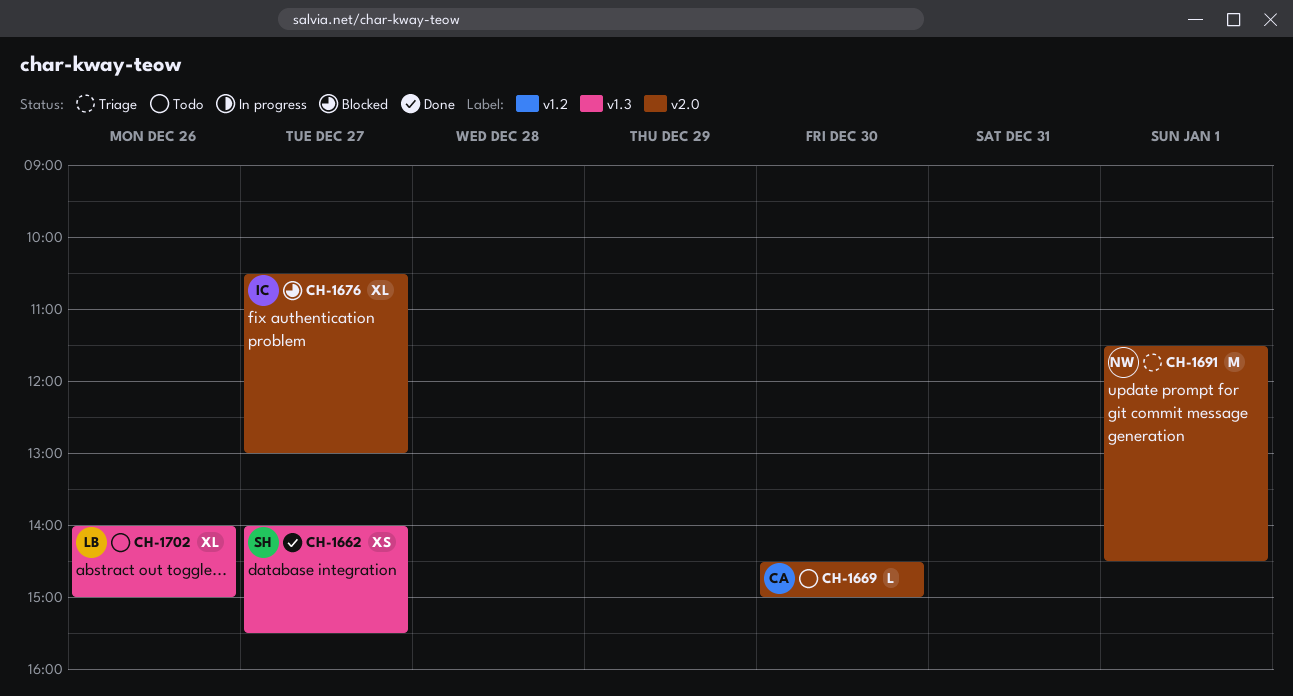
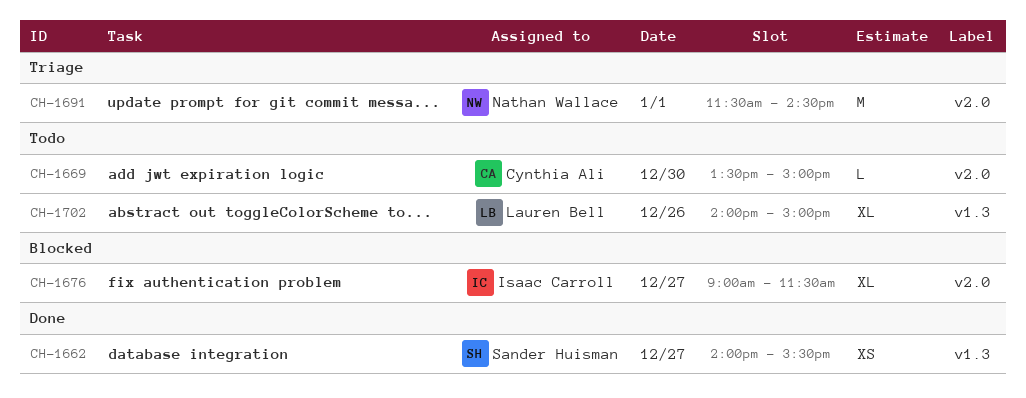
CH-1669, begins: 14:30 -> 13:30
CH-1676, begins: 10:30 -> 09:00
CH-1676, ends: 13:00 -> 11:30

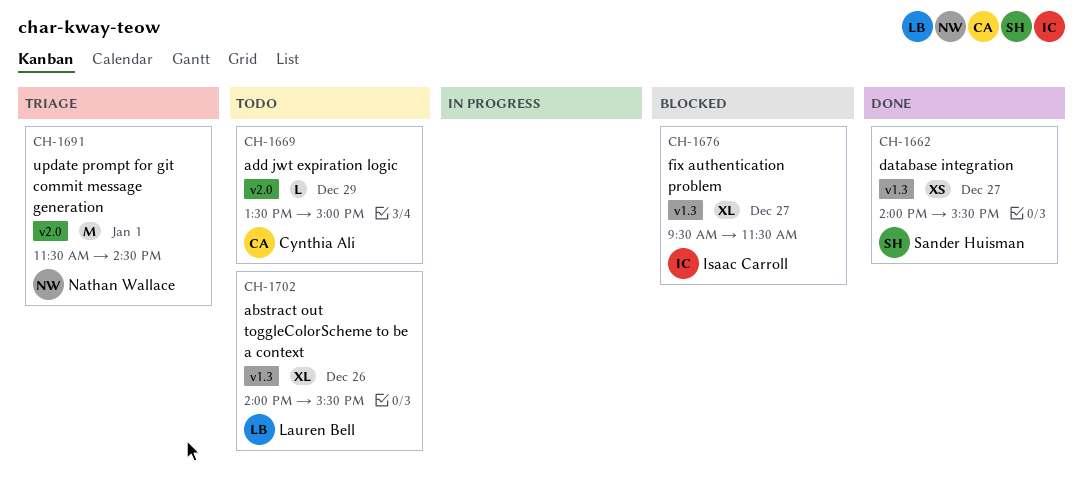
CH-1669, day: Dec 30 -> Dec 29
CH-1676, label: v2.0 -> v1.3
CH-1676, begins: 09:00 -> 09:30
CH-1702, ends: 15:00 -> 15:30

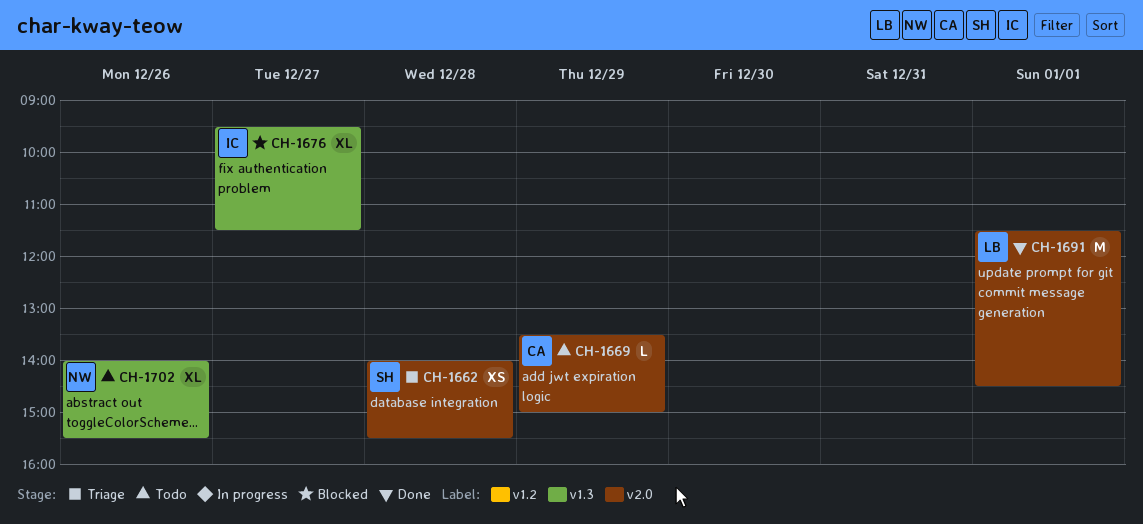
CH-1662, status: Done -> Triage
CH-1662, label: v1.3 -> v2.0
CH-1662, day: Dec 27 -> Dec 28
CH-1691, status: Triage -> Done
CH-1691, owner: Nathan Wallace -> Lauren Bell
CH-1702, owner: Lauren Bell -> Nathan Wallace

